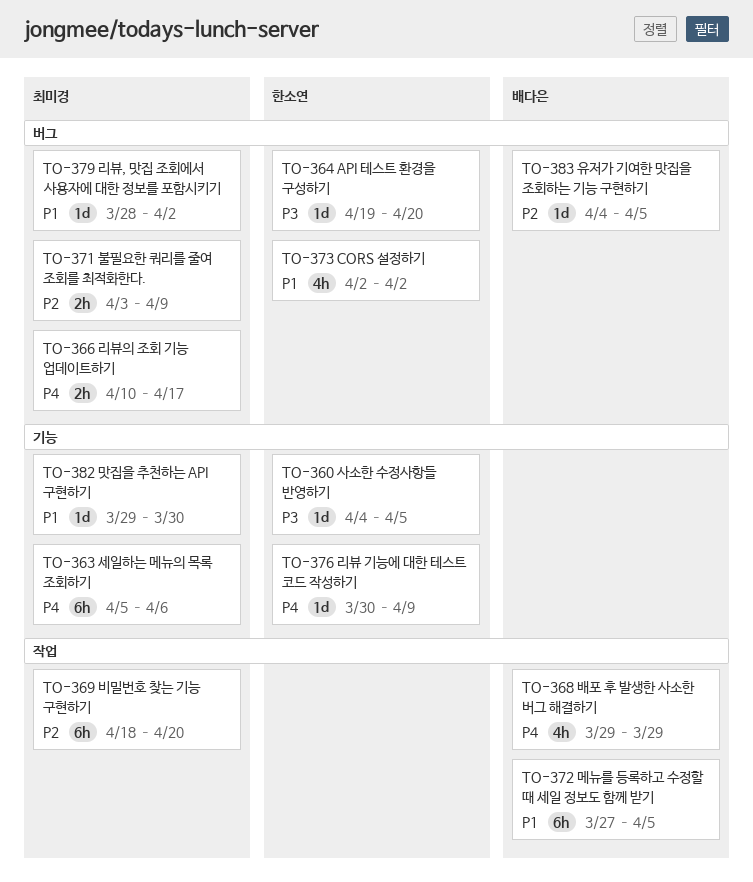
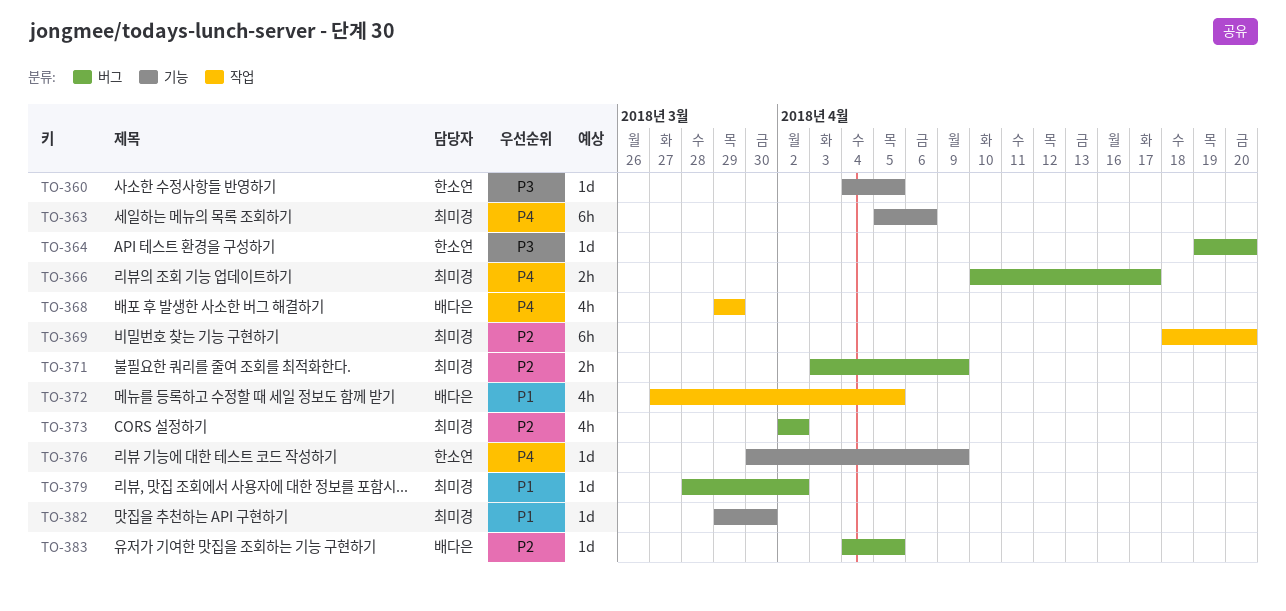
TO-372, estimate: 6h -> 4h
TO-373, owner: 한소연 -> 최미경
TO-373, priority: P1 -> P2

